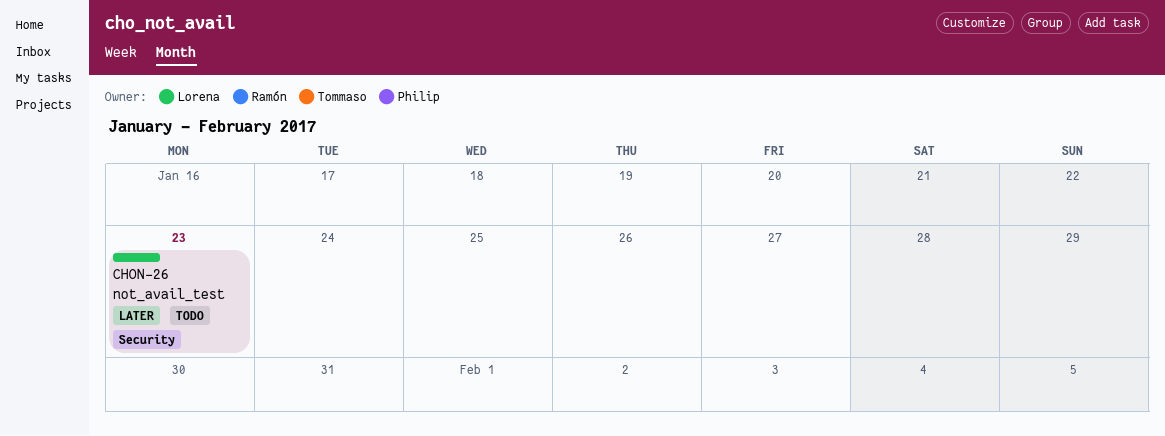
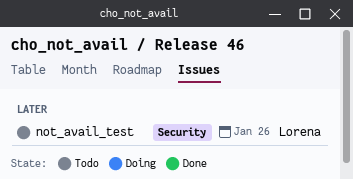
not_avail_test, due: Jan 23 -> Jan 26

